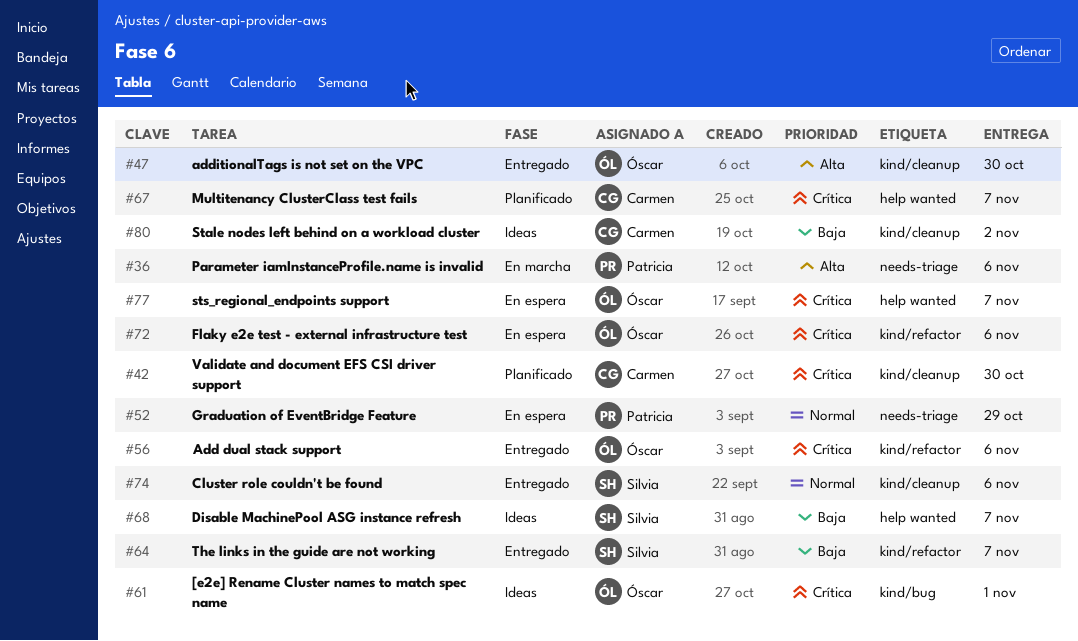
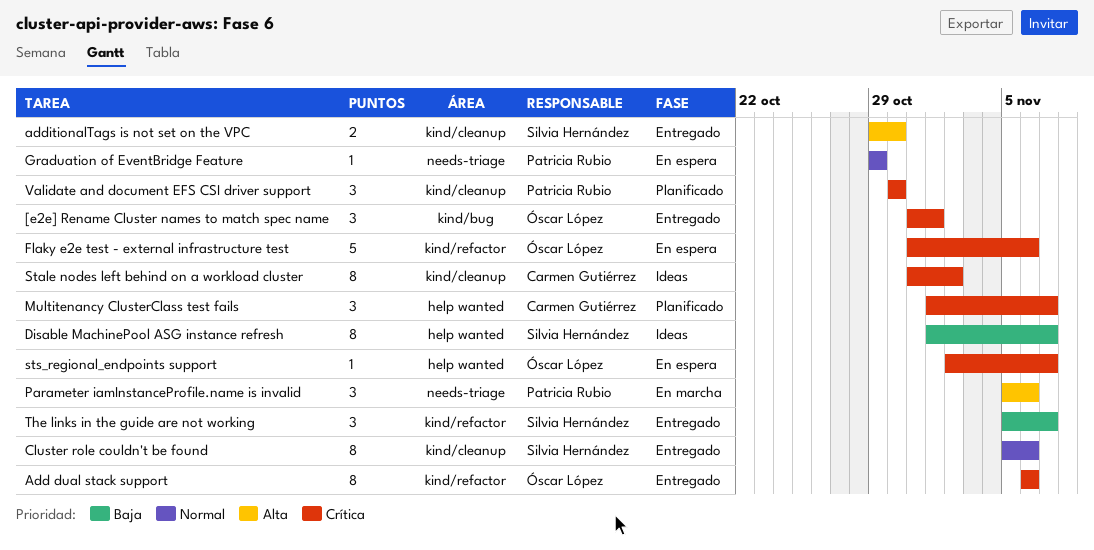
[e2e] Rename Cluster names to match spec name, status: Ideas -> Entregado
additionalTags is not set on the VPC, owner: Óscar López -> Silvia Hernández
Stale nodes left behind on a workload cluster, priority: Baja -> Crítica
Validate and document EFS CSI driver support, owner: Carmen Gutiérrez -> Patricia Rubio

